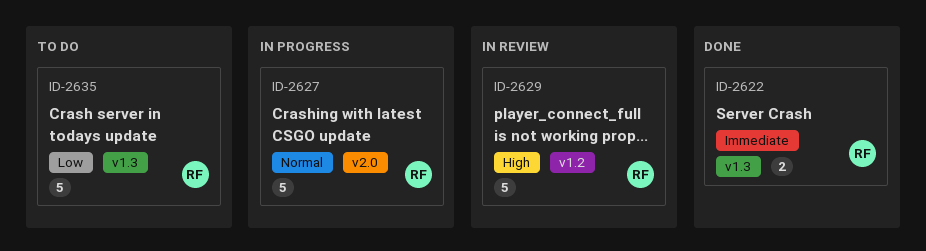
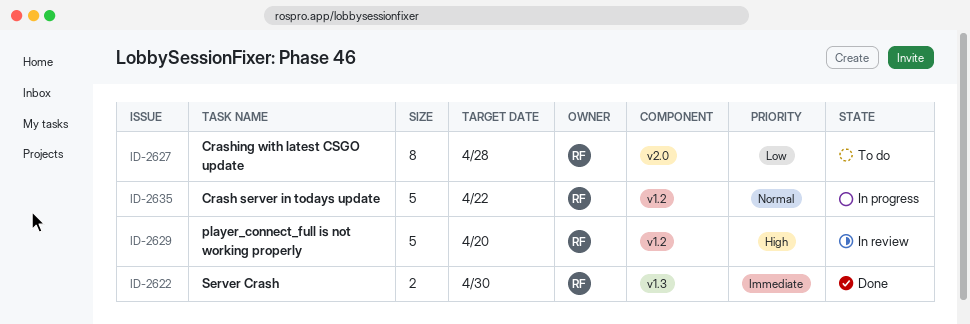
ID-2627, status: In progress -> To do
ID-2627, priority: Normal -> Low
ID-2627, estimate: 5 -> 8
ID-2635, status: To do -> In progress
ID-2635, priority: Low -> Normal
ID-2635, label: v1.3 -> v1.2

